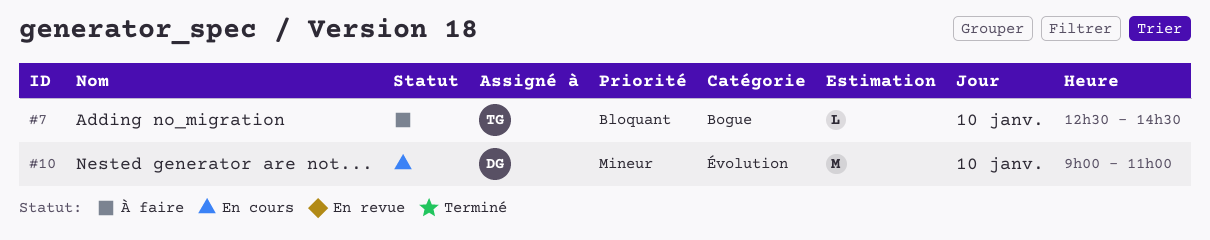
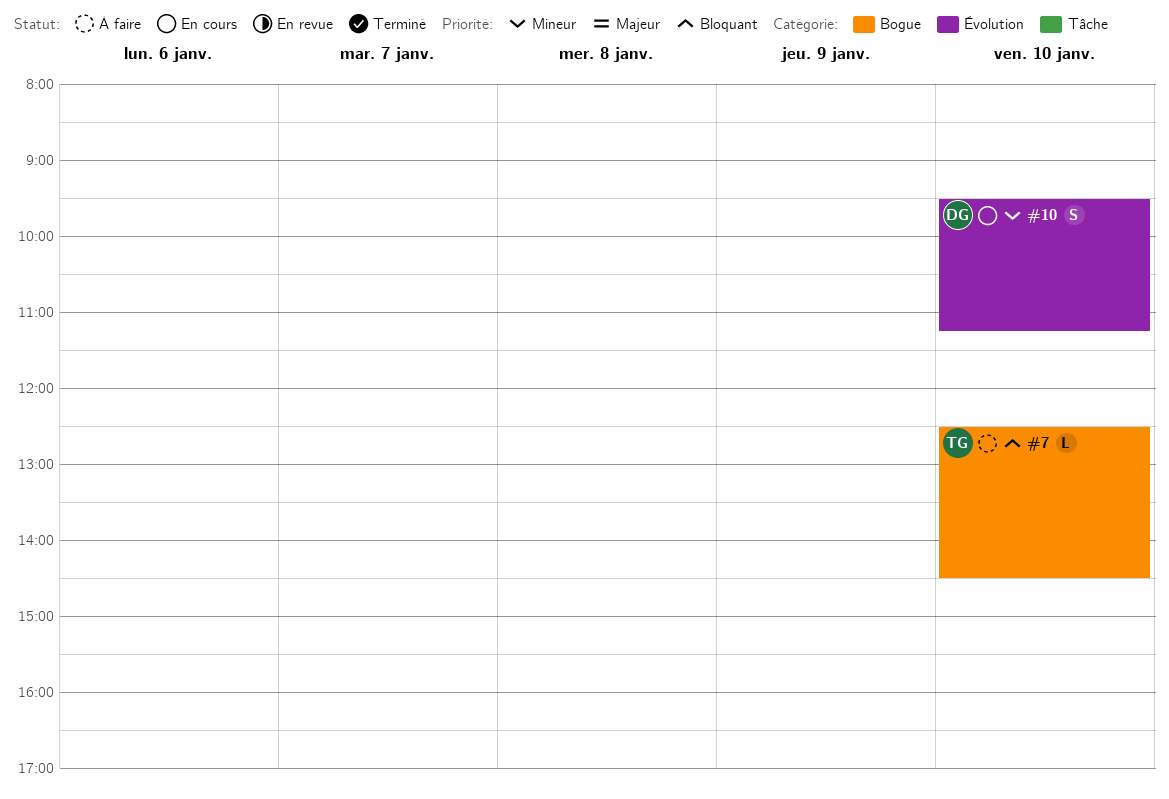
#10, estimate: M -> S
#10, begins: 09:00 -> 09:30
#10, ends: 11:00 -> 11:15

